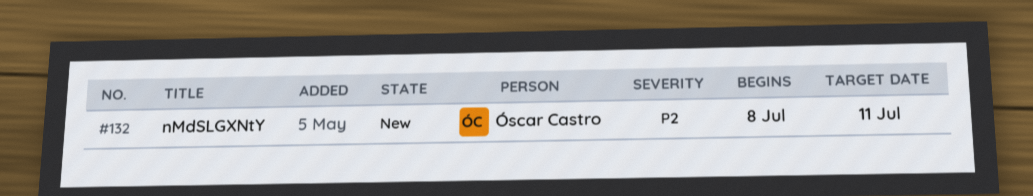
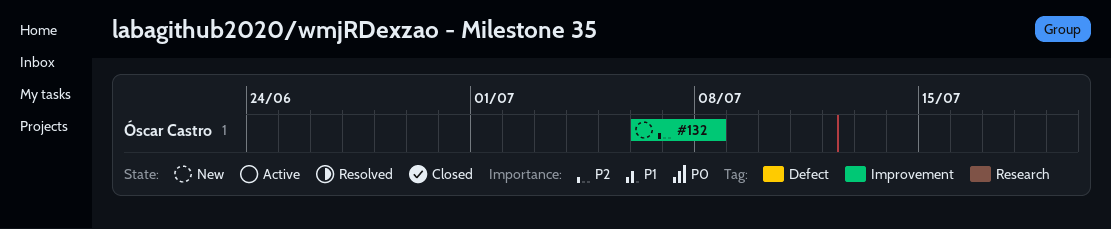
#132, start: Jul 8 -> Jul 6
#132, due: Jul 11 -> Jul 8

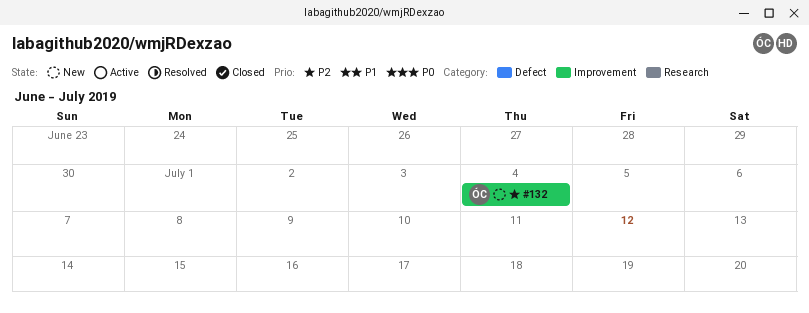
#132, start: Jul 6 -> Jul 4
#132, due: Jul 8 -> Jul 4

